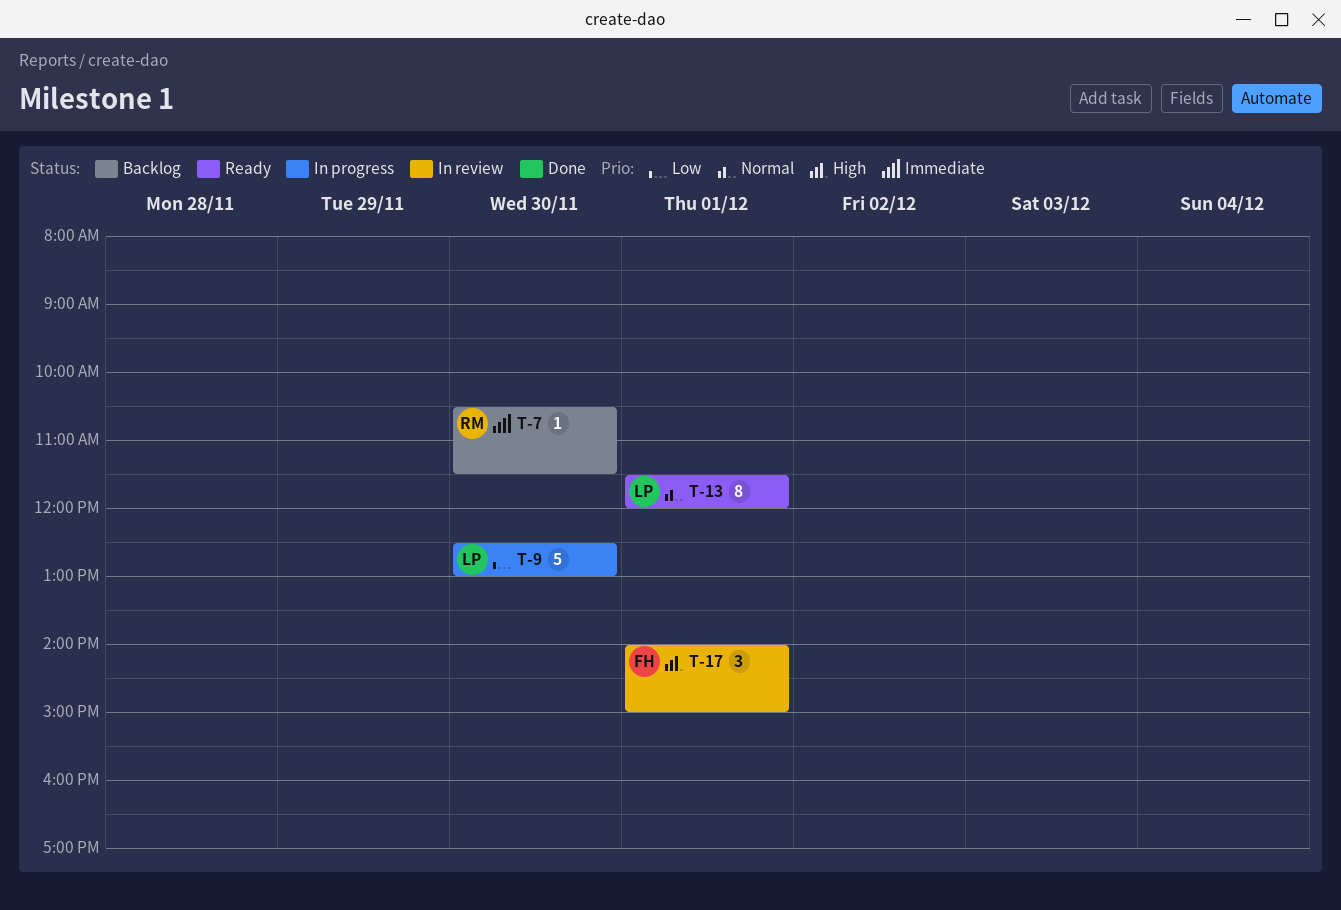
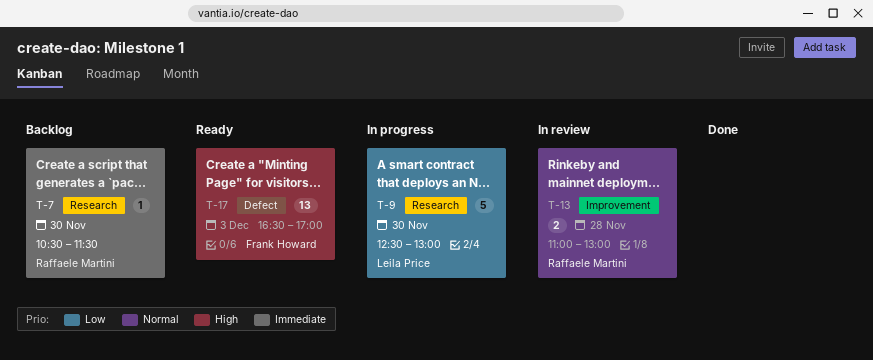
T-13, status: Ready -> In review
T-13, owner: Leila Price -> Raffaele Martini
T-13, estimate: 8 -> 2
T-13, day: Dec 1 -> Nov 28
T-13, begins: 11:30 -> 11:00
T-13, ends: 12:00 -> 13:00
T-17, status: In review -> Ready
T-17, estimate: 3 -> 13
T-17, day: Dec 1 -> Dec 3
T-17, begins: 14:00 -> 16:30
T-17, ends: 15:00 -> 17:00

